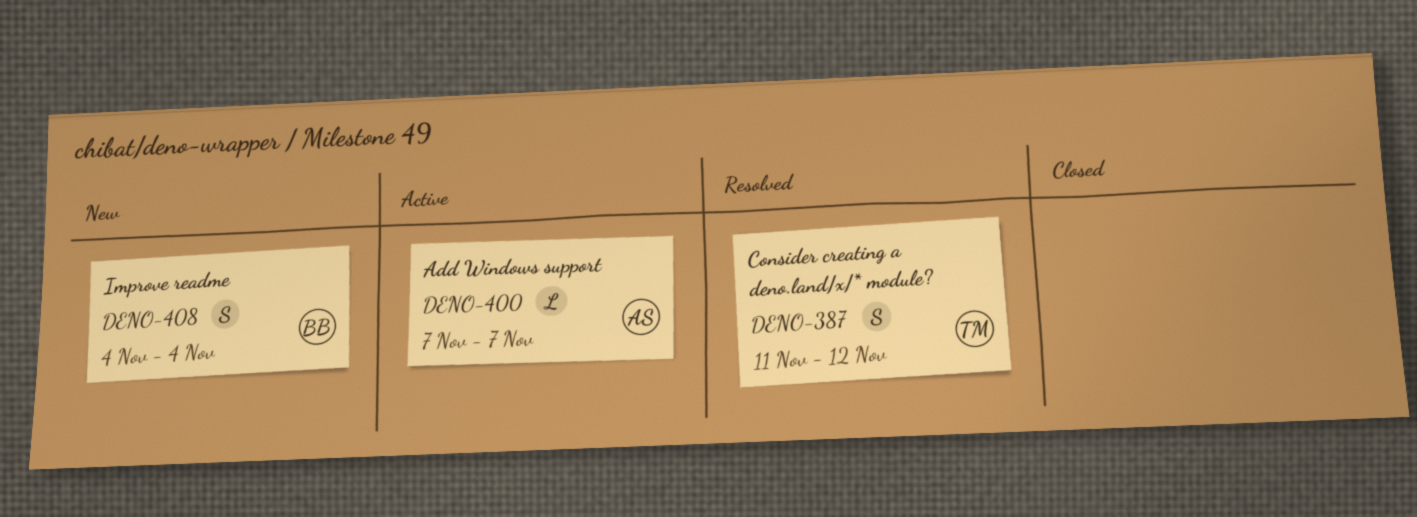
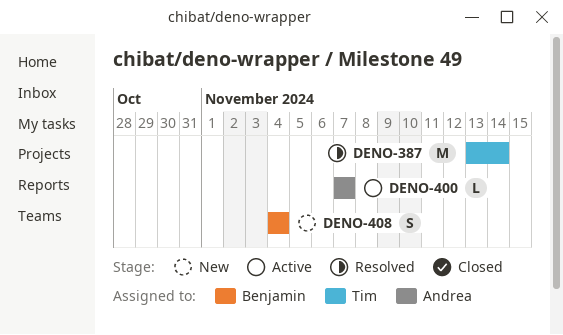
DENO-387, estimate: S -> M
DENO-387, start: Nov 11 -> Nov 13
DENO-387, due: Nov 12 -> Nov 14

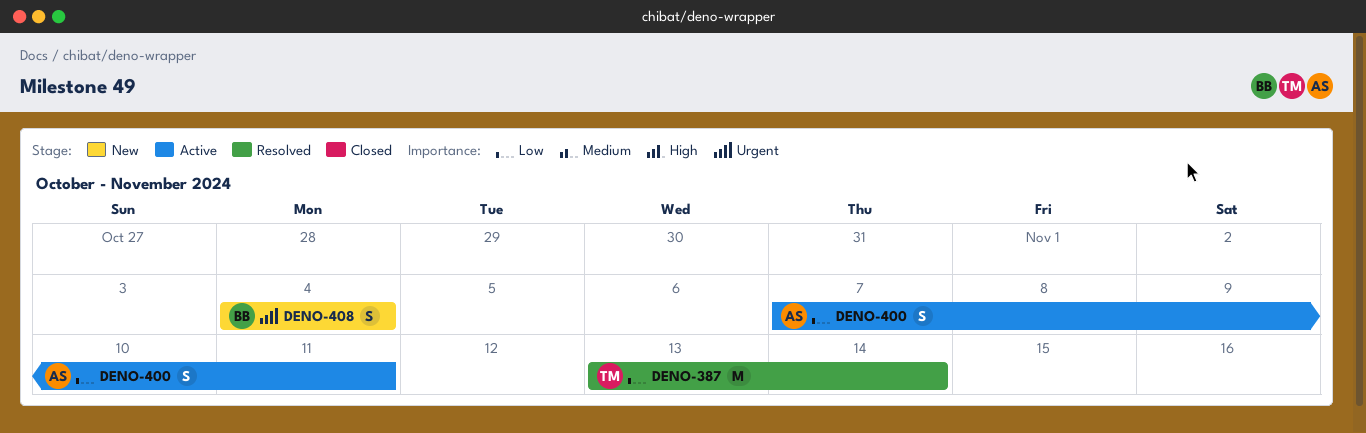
DENO-400, estimate: L -> S
DENO-400, due: Nov 7 -> Nov 11

